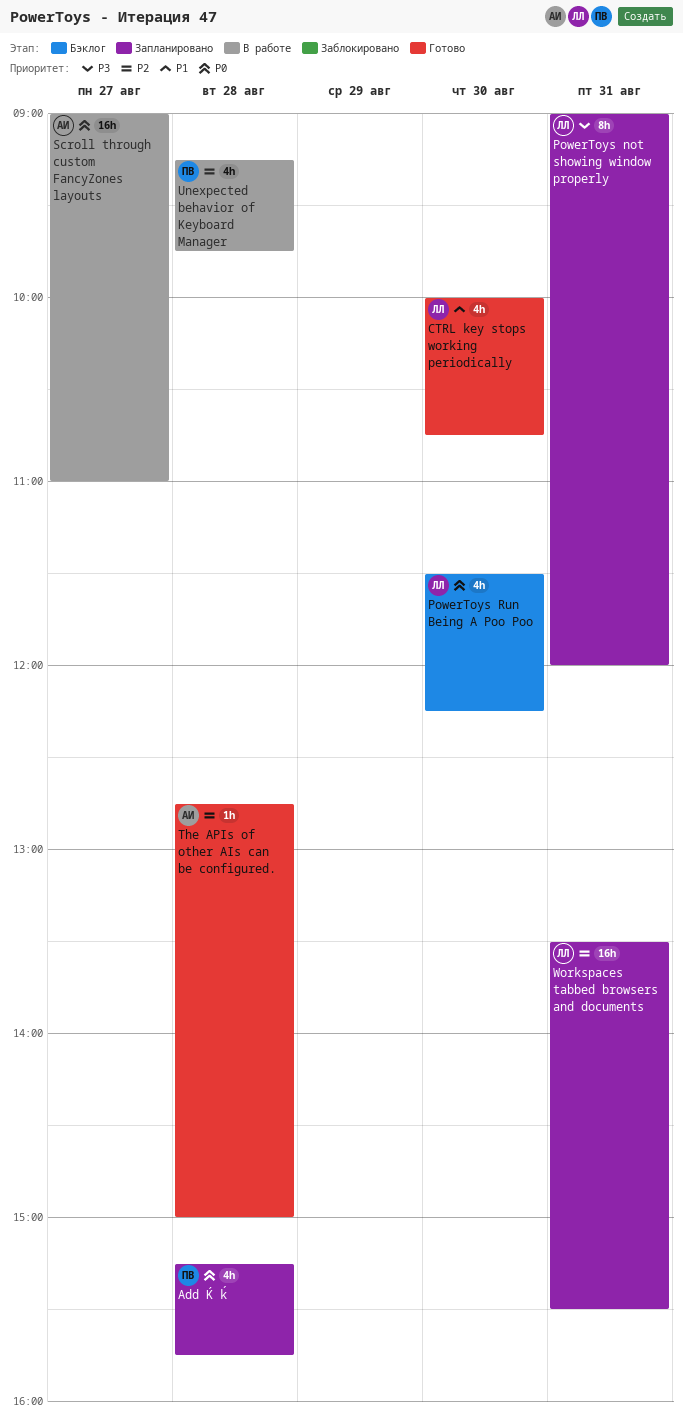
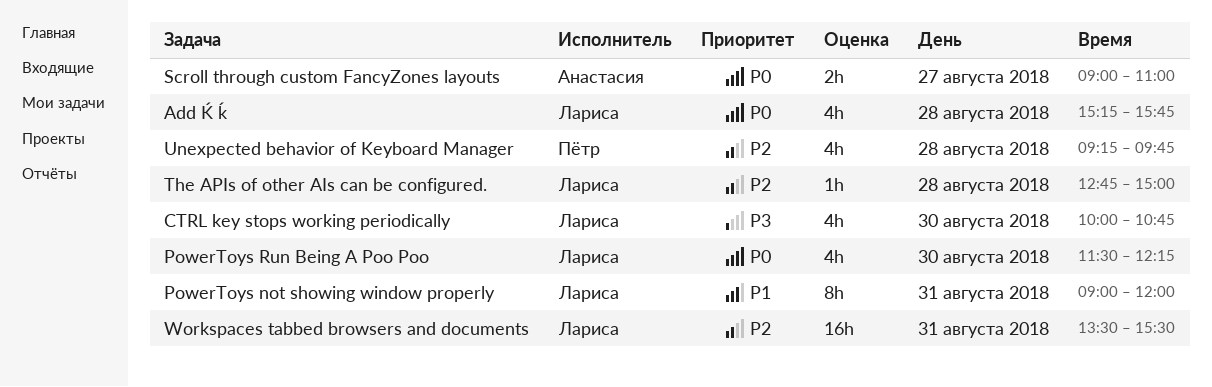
Add Ḱ ḱ, owner: Пётр -> Лариса
CTRL key stops working periodically, priority: P1 -> P3
PowerToys not showing window properly, priority: P3 -> P1
Scroll through custom FancyZones layouts, estimate: 16h -> 2h
The APIs of other AIs can be configured., owner: Анастасия -> Лариса

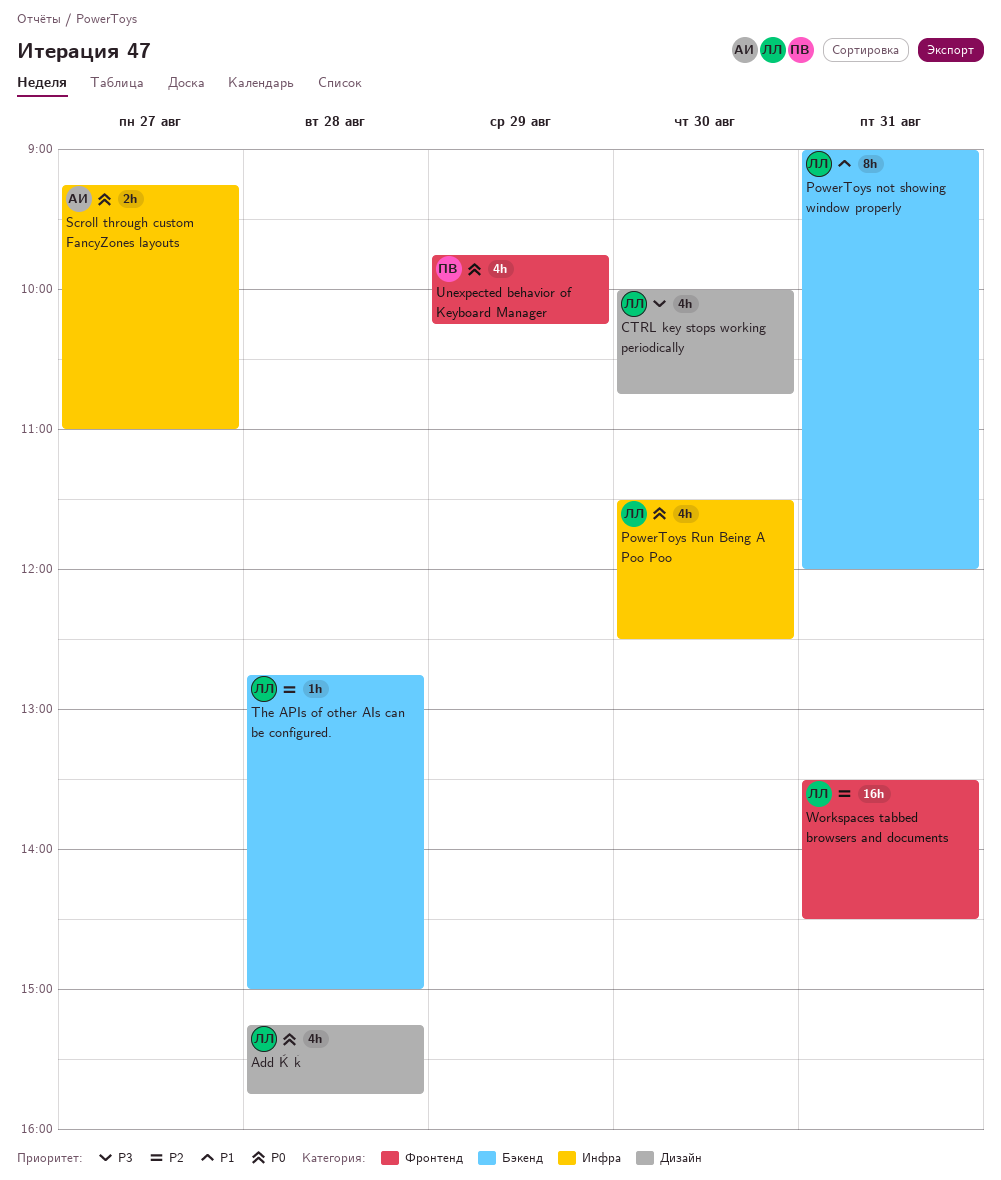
PowerToys Run Being A Poo Poo, ends: 12:15 -> 12:30
Scroll through custom FancyZones layouts, begins: 09:00 -> 09:15
Unexpected behavior of Keyboard Manager, priority: P2 -> P0
Unexpected behavior of Keyboard Manager, day: Aug 28 -> Aug 29
Unexpected behavior of Keyboard Manager, begins: 09:15 -> 09:45
Unexpected behavior of Keyboard Manager, ends: 09:45 -> 10:15
Workspaces tabbed browsers and documents, ends: 15:30 -> 14:30

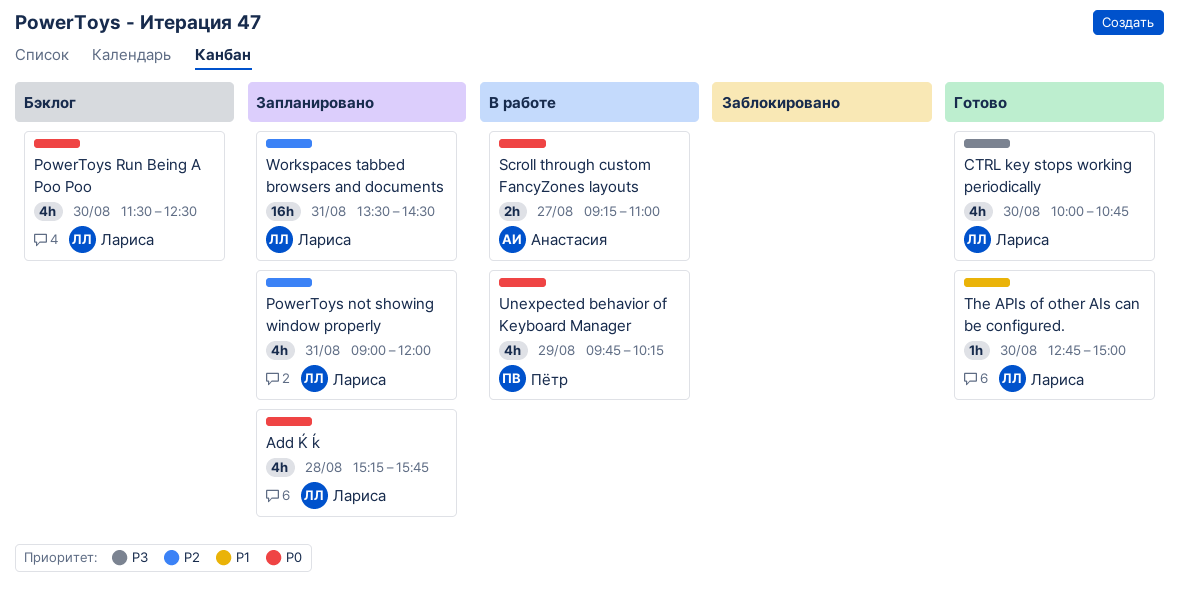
PowerToys not showing window properly, priority: P1 -> P2
PowerToys not showing window properly, estimate: 8h -> 4h
The APIs of other AIs can be configured., priority: P2 -> P1
The APIs of other AIs can be configured., day: Aug 28 -> Aug 30

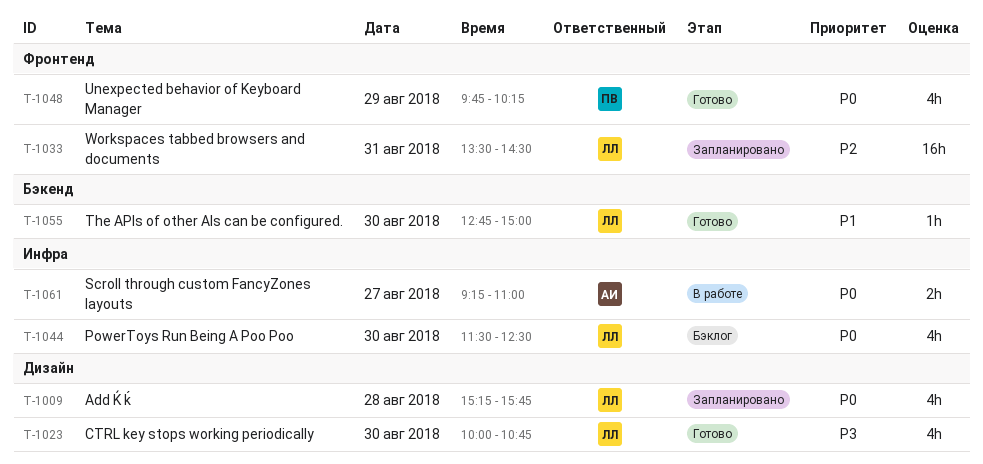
PowerToys not showing window properly: present -> none
Unexpected behavior of Keyboard Manager, status: В работе -> Готово

